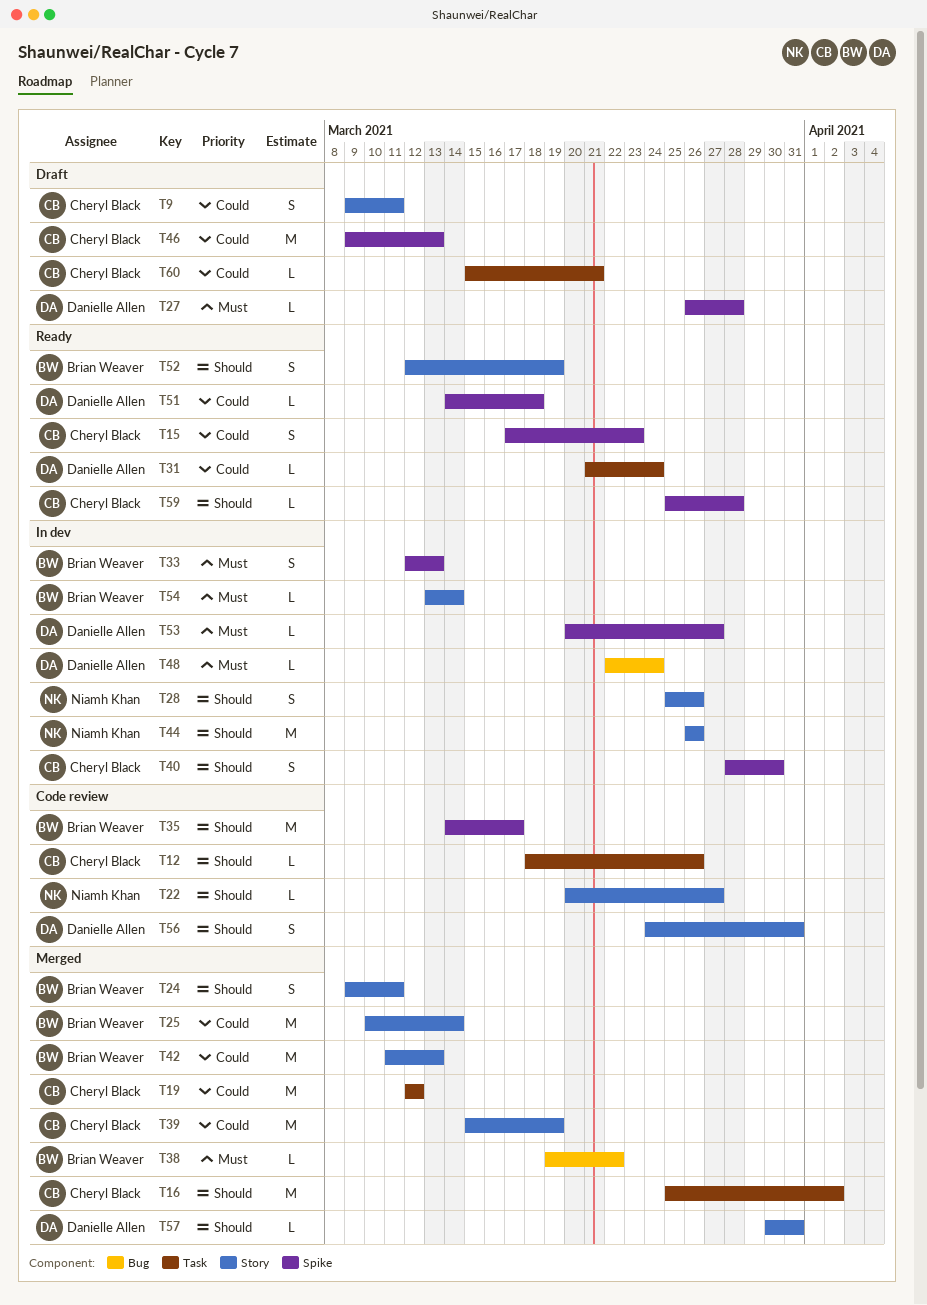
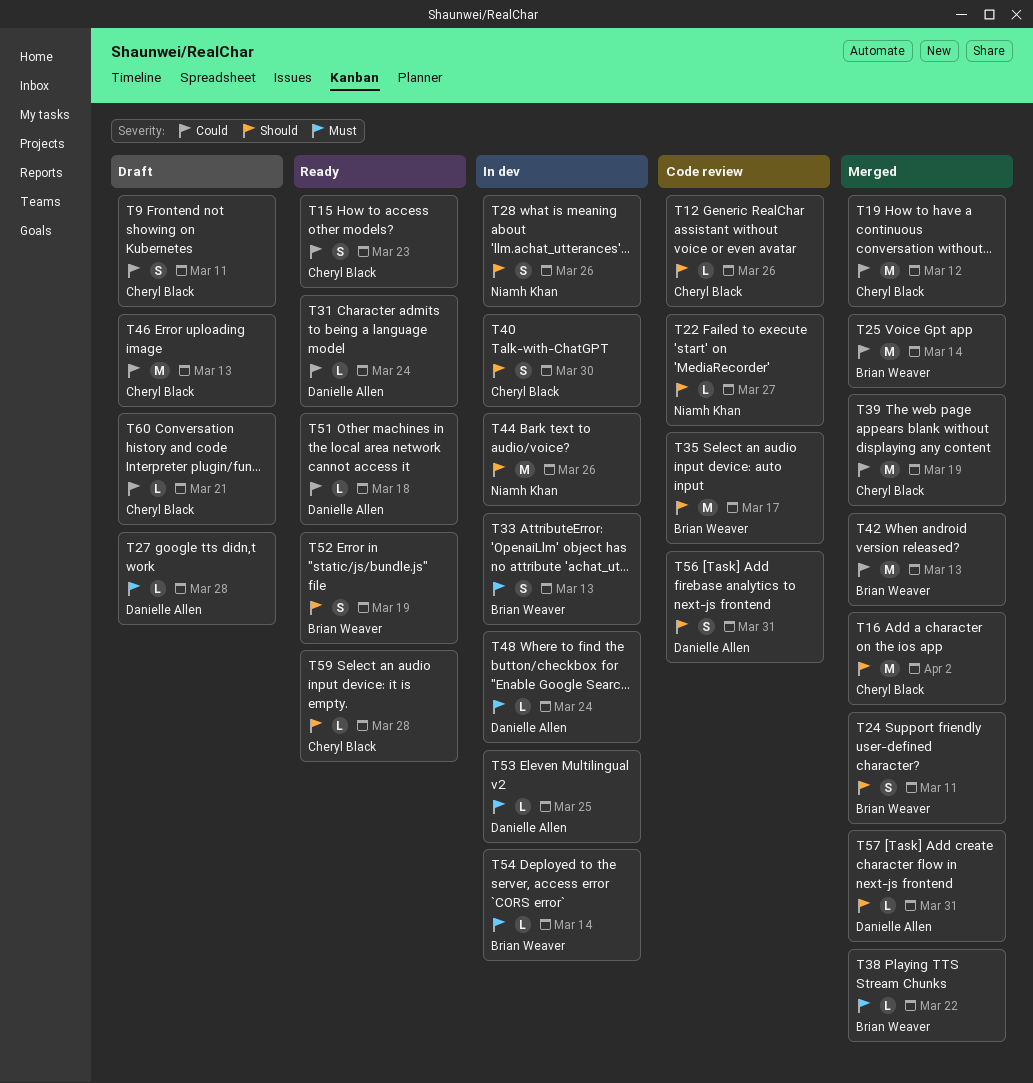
T53, due: Mar 27 -> Mar 25

